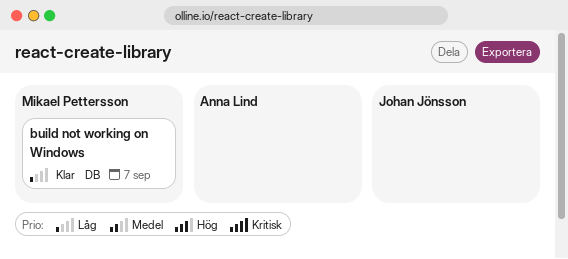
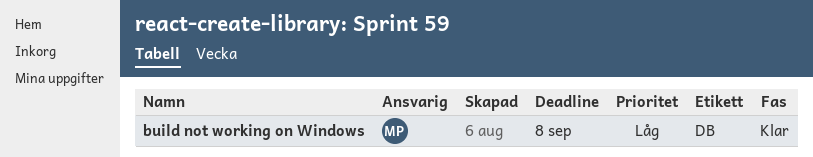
build not working on Windows, due: Sep 7 -> Sep 8

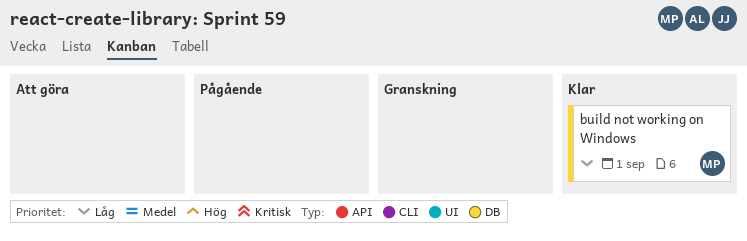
build not working on Windows, due: Sep 8 -> Sep 1

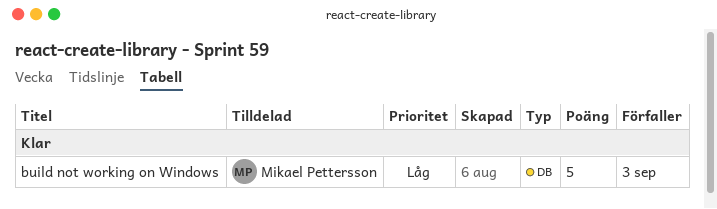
build not working on Windows, due: Sep 1 -> Sep 3

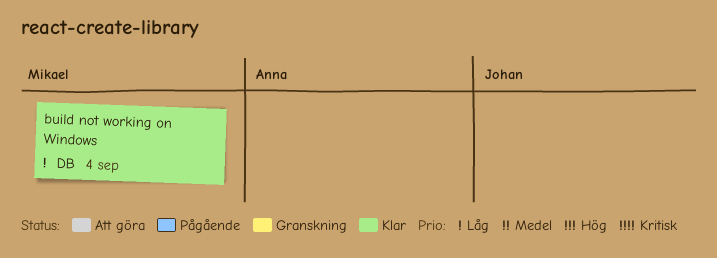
build not working on Windows, due: Sep 3 -> Sep 4

